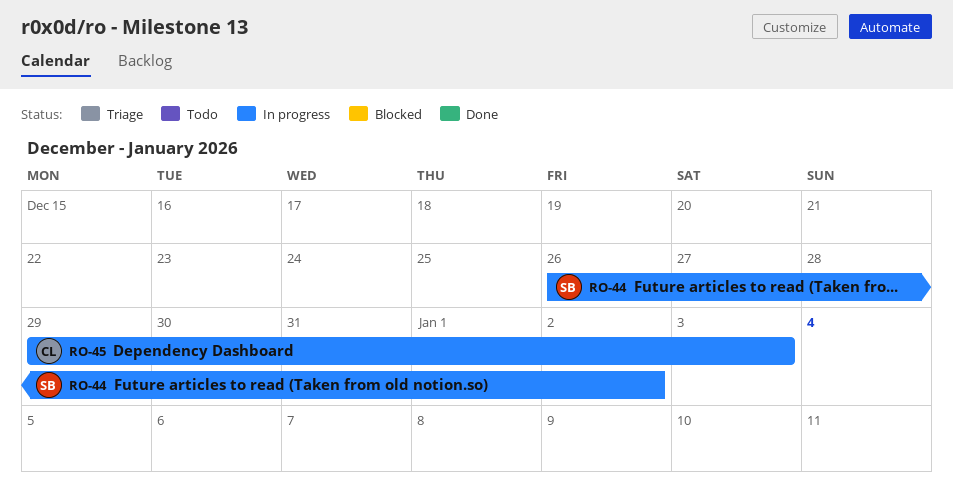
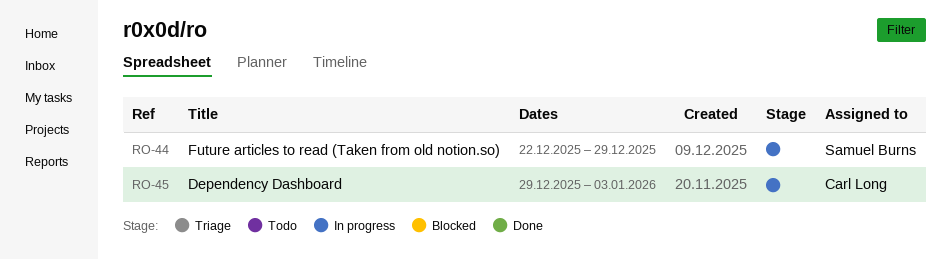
RO-44, start: Dec 26 -> Dec 22
RO-44, due: Jan 2 -> Dec 29

